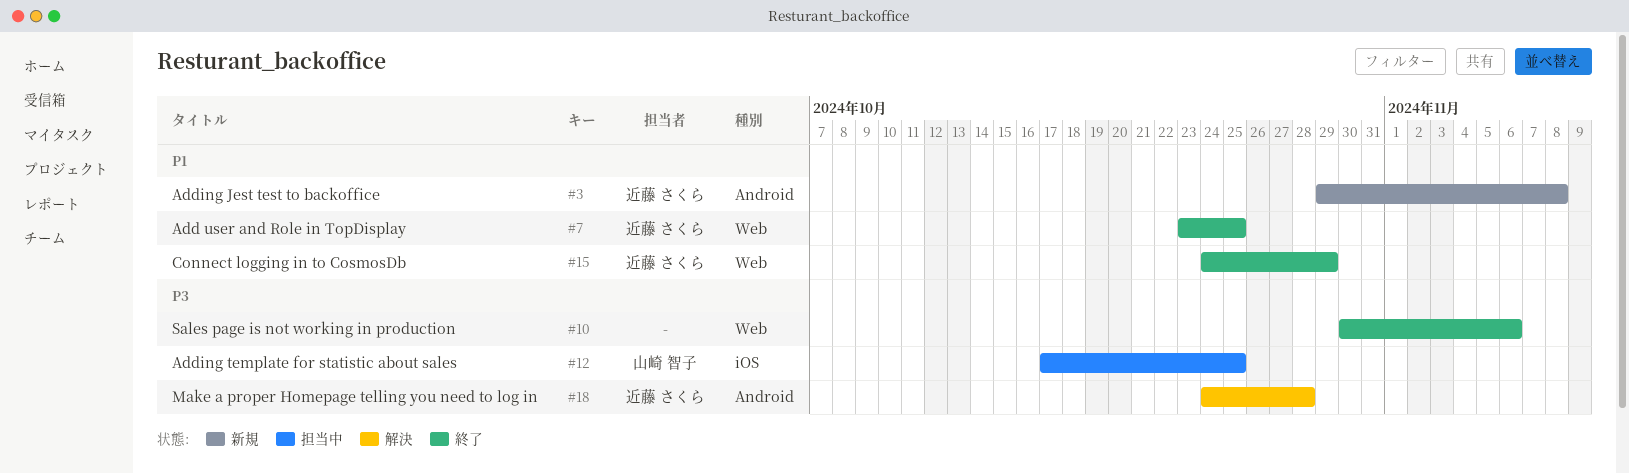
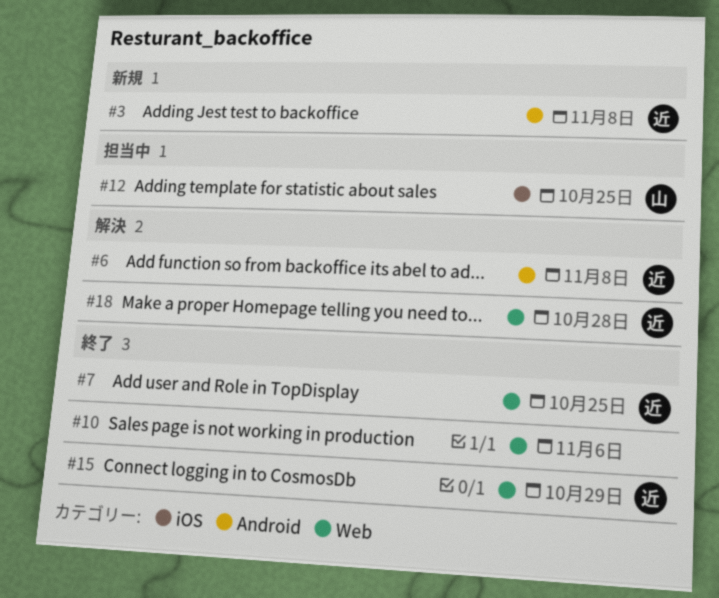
#6: none -> present
#18, label: Android -> Web

